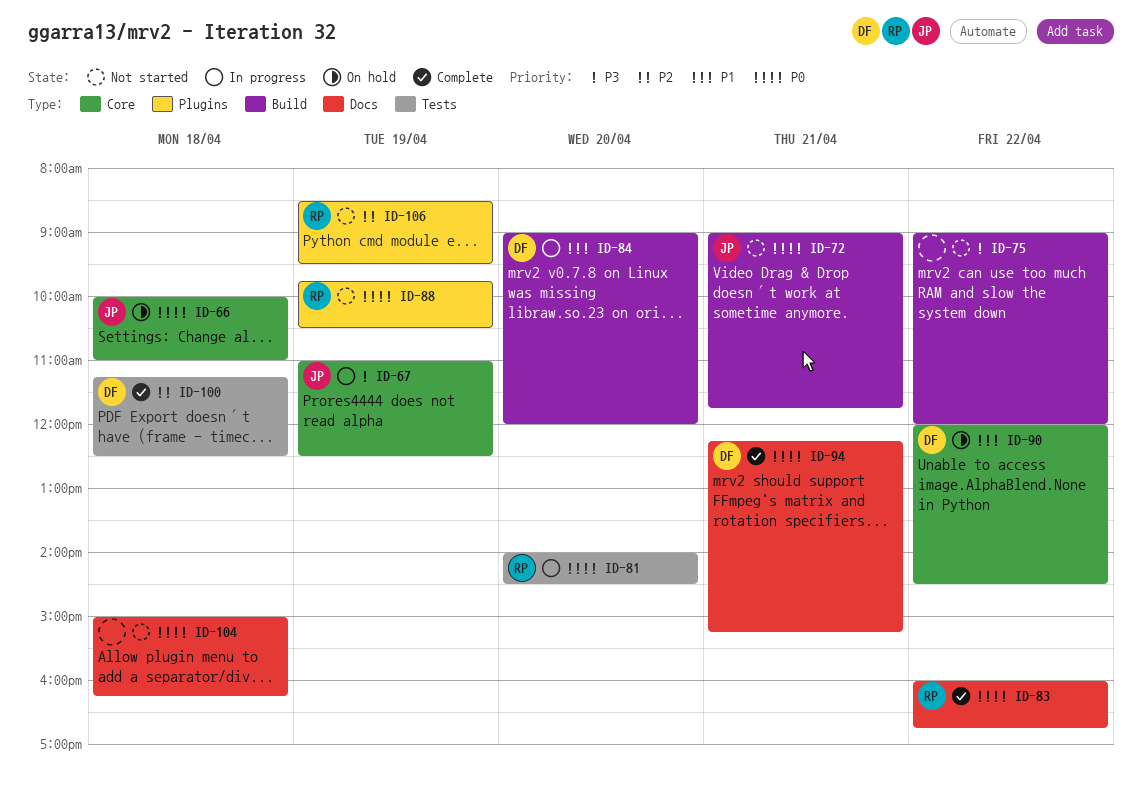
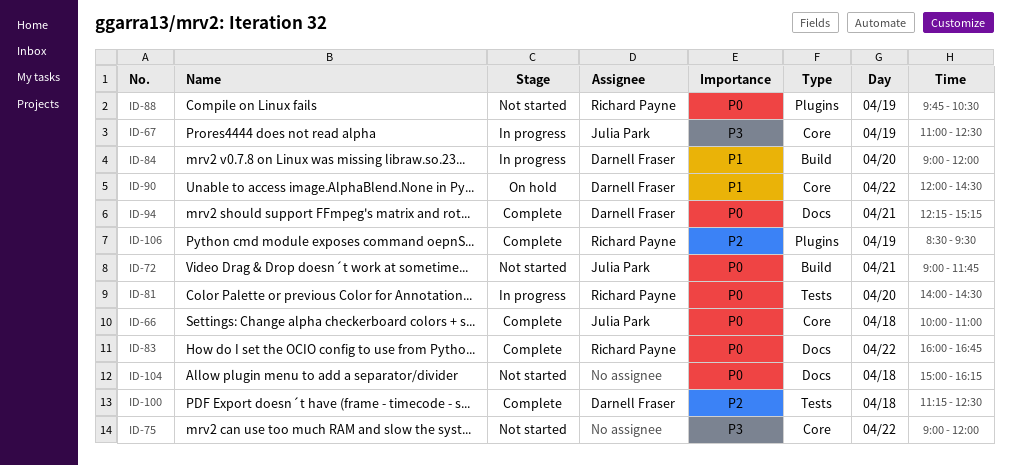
ID-66, status: On hold -> Complete
ID-75, label: Build -> Core
ID-106, status: Not started -> Complete

